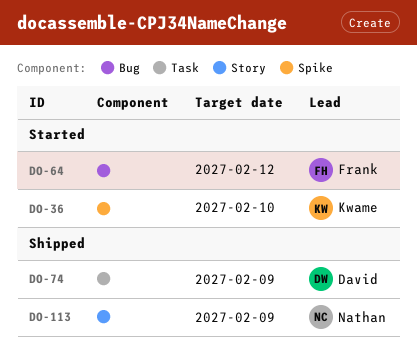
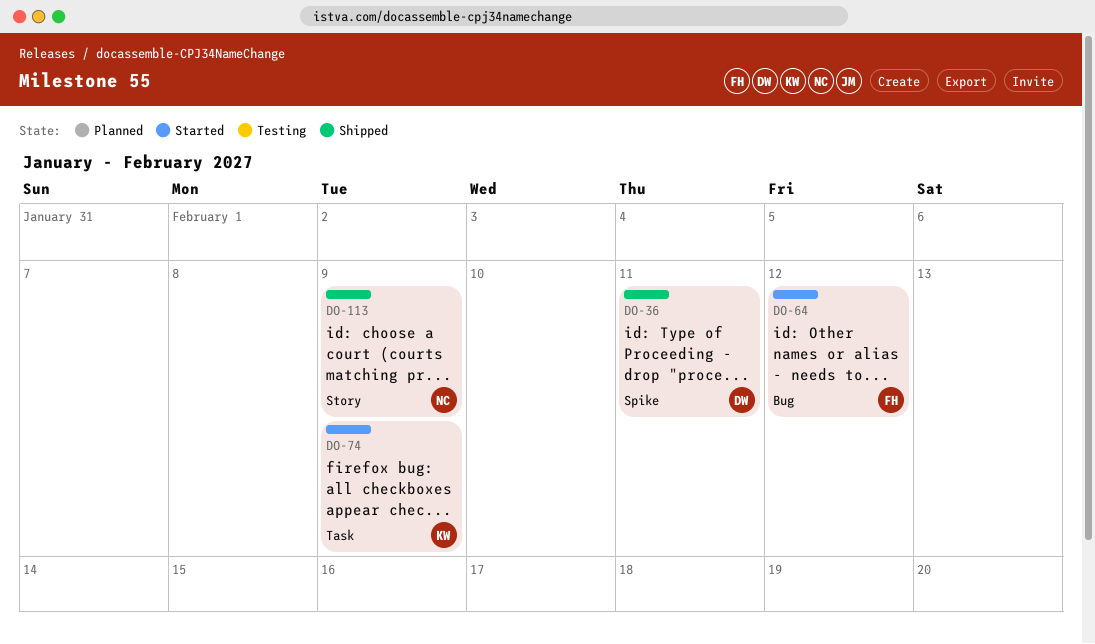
DO-36, status: Started -> Shipped
DO-36, owner: Kwame -> David
DO-36, due: Feb 10 -> Feb 11
DO-74, status: Shipped -> Started
DO-74, owner: David -> Kwame

